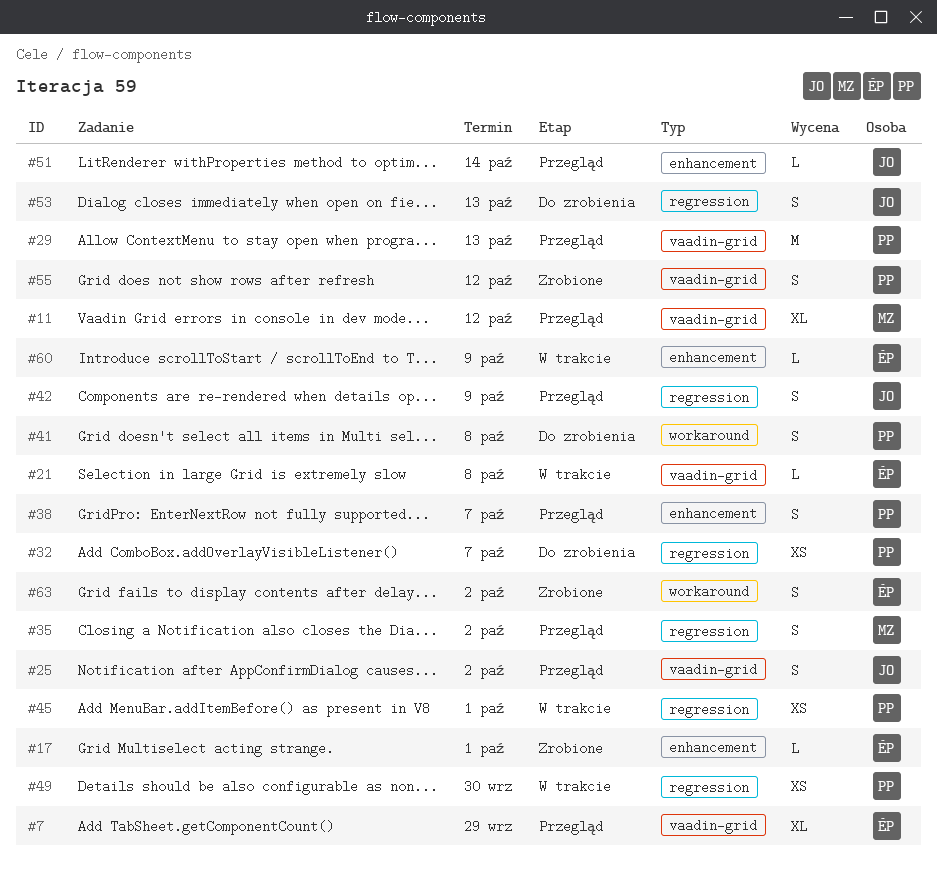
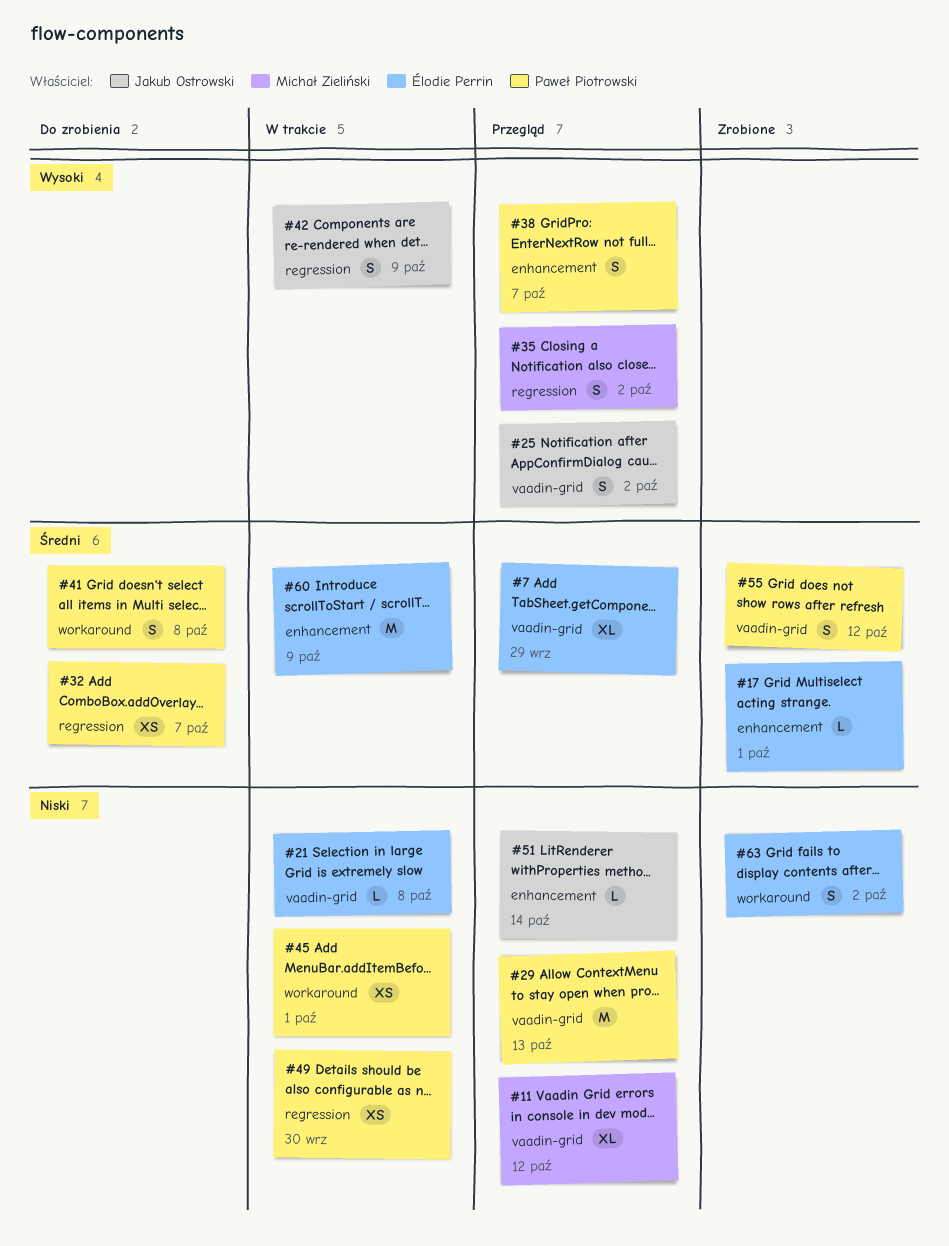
#42, status: Przegląd -> W trakcie
#45, label: regression -> workaround
#53: present -> none
#60, estimate: L -> M

